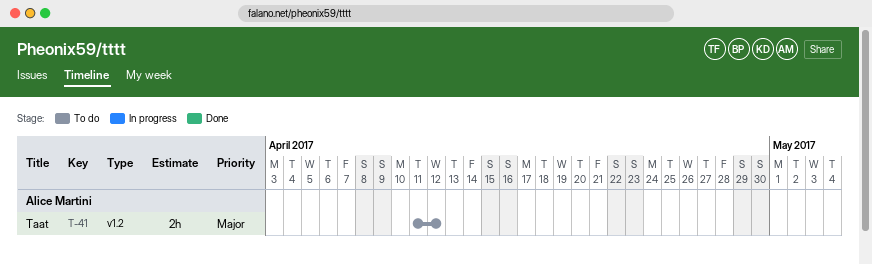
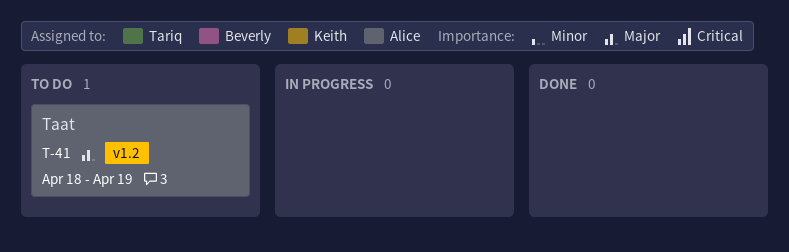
T-41, start: Apr 11 -> Apr 18
T-41, due: Apr 12 -> Apr 19

